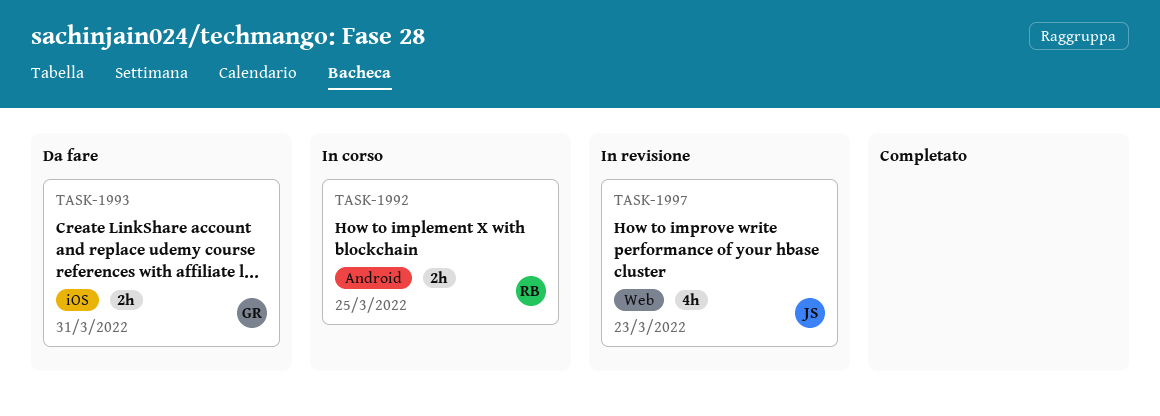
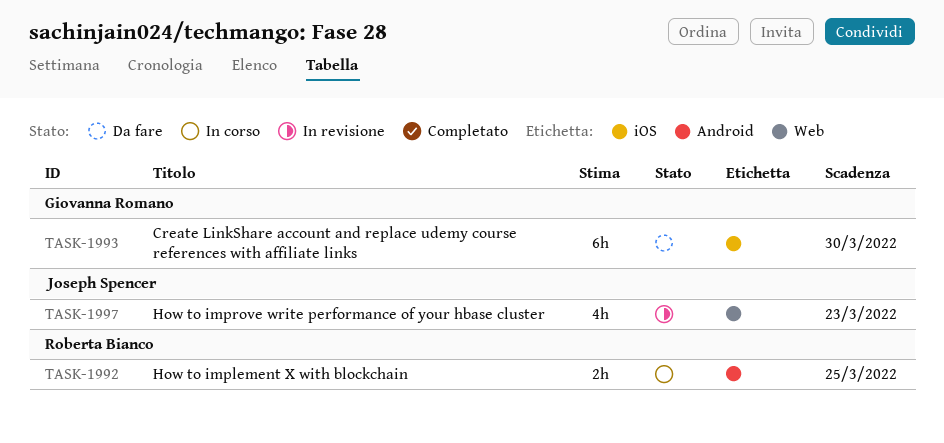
TASK-1993, estimate: 2h -> 6h
TASK-1993, due: Mar 31 -> Mar 30

